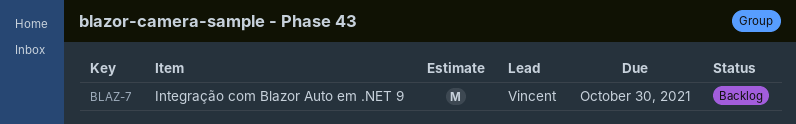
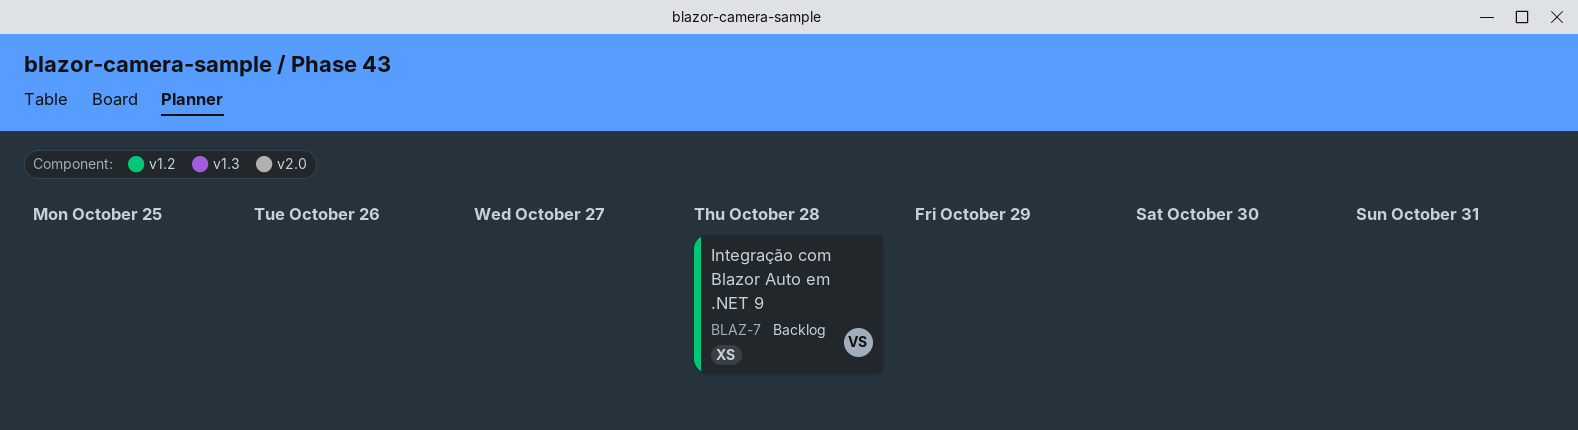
BLAZ-7, estimate: M -> XS
BLAZ-7, due: Oct 30 -> Oct 28

